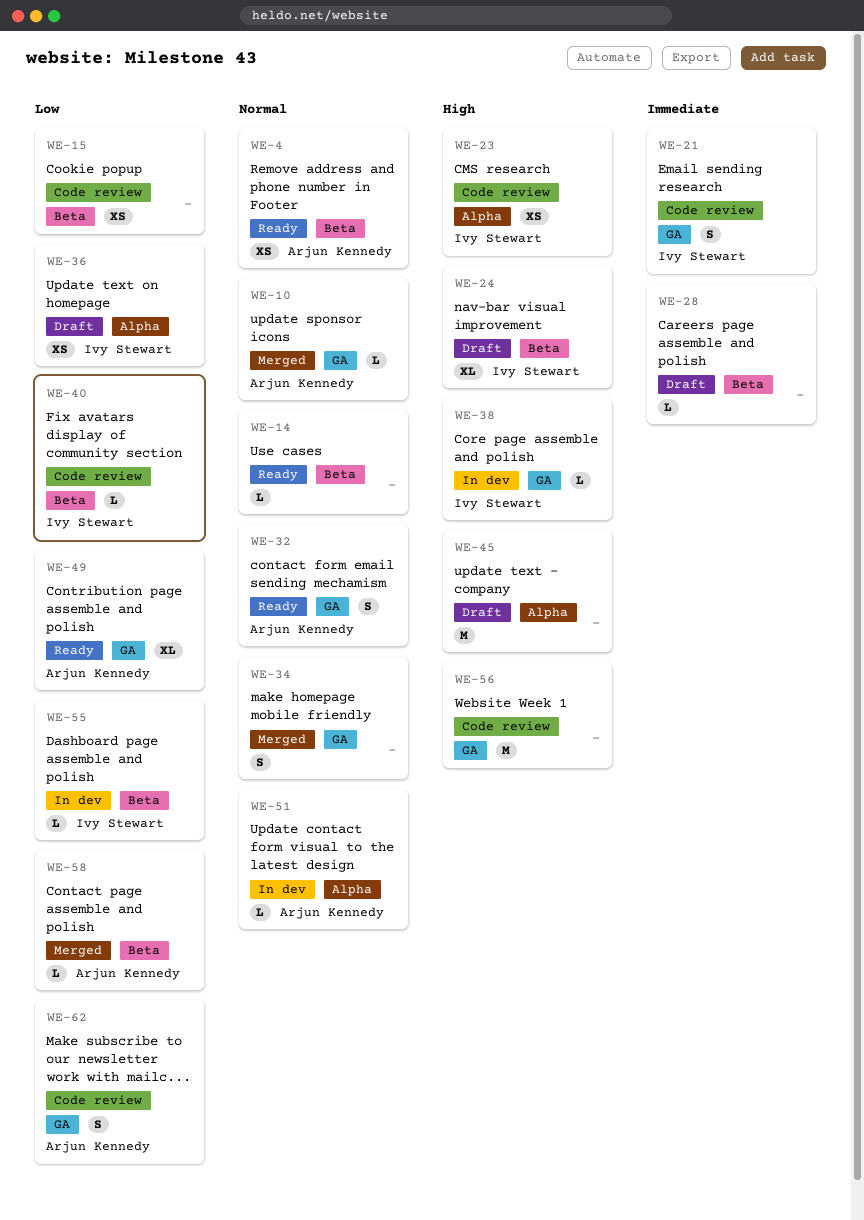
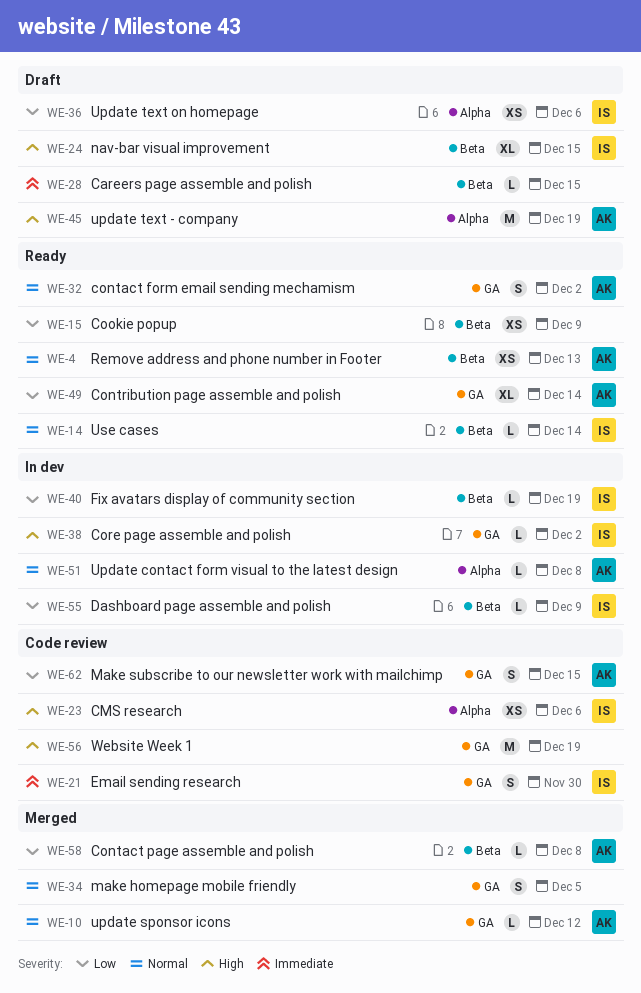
WE-14, owner: none -> Ivy Stewart
WE-15, status: Code review -> Ready
WE-40, status: Code review -> In dev
WE-45, owner: none -> Arjun Kennedy

